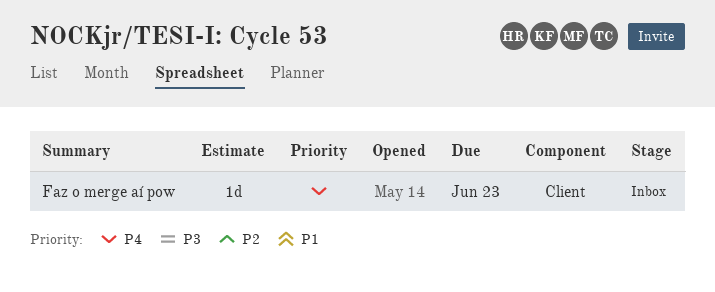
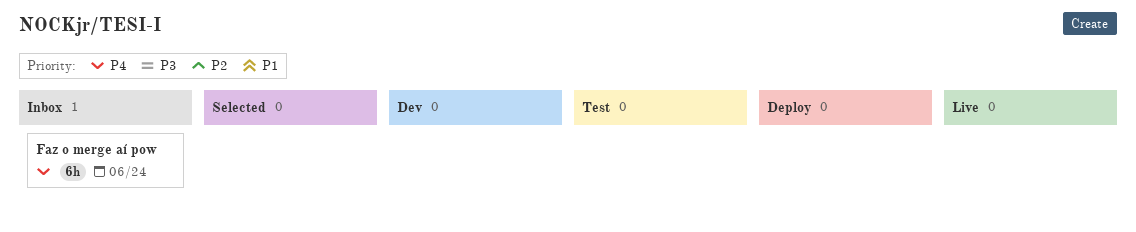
Faz o merge aí pow, estimate: 1d -> 6h
Faz o merge aí pow, due: Jun 23 -> Jun 24

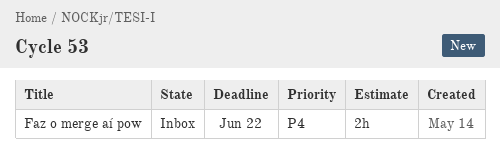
Faz o merge aí pow, estimate: 6h -> 2h
Faz o merge aí pow, due: Jun 24 -> Jun 22

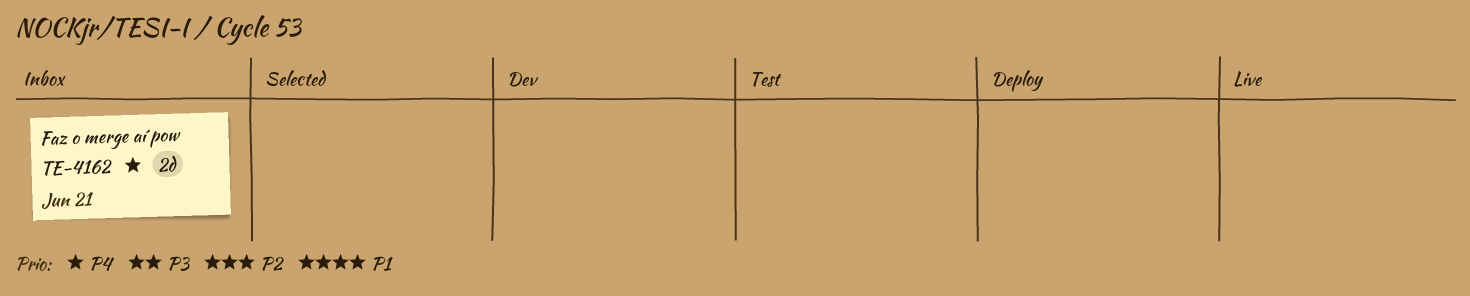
Faz o merge aí pow, estimate: 2h -> 2d
Faz o merge aí pow, due: Jun 22 -> Jun 21

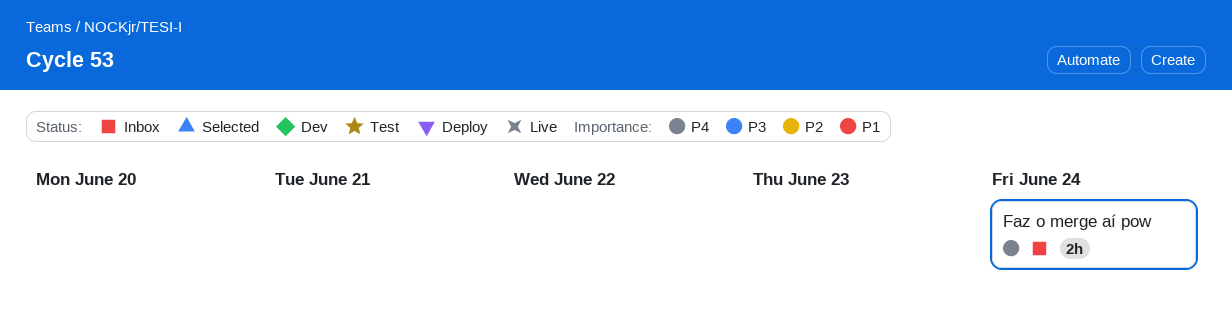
Faz o merge aí pow, estimate: 2d -> 2h
Faz o merge aí pow, due: Jun 21 -> Jun 24

